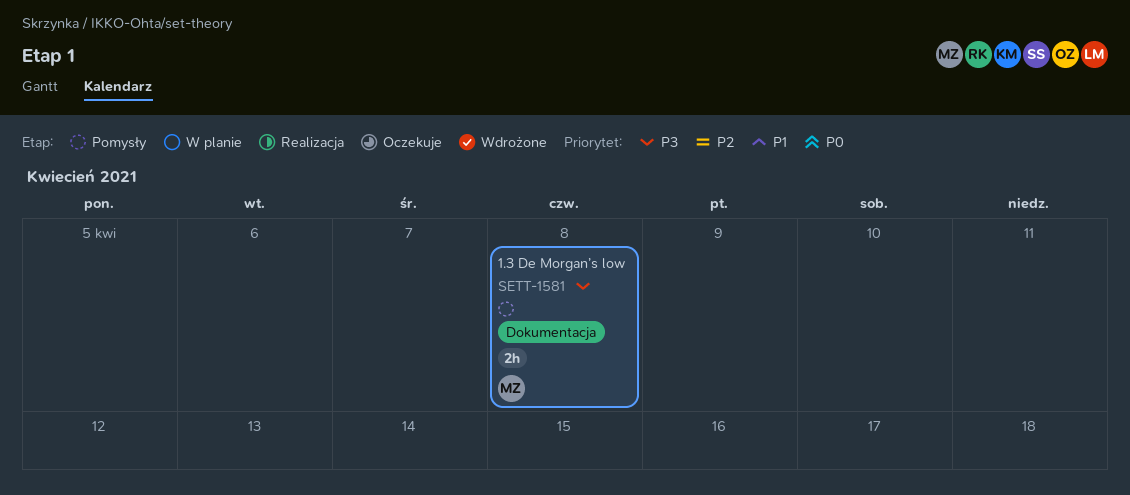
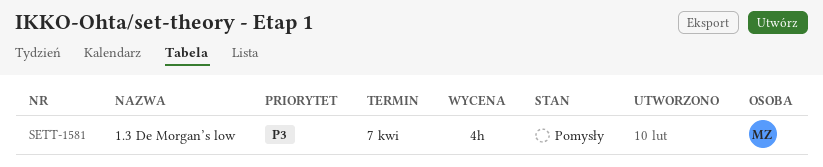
SETT-1581, estimate: 2h -> 4h
SETT-1581, due: Apr 8 -> Apr 7

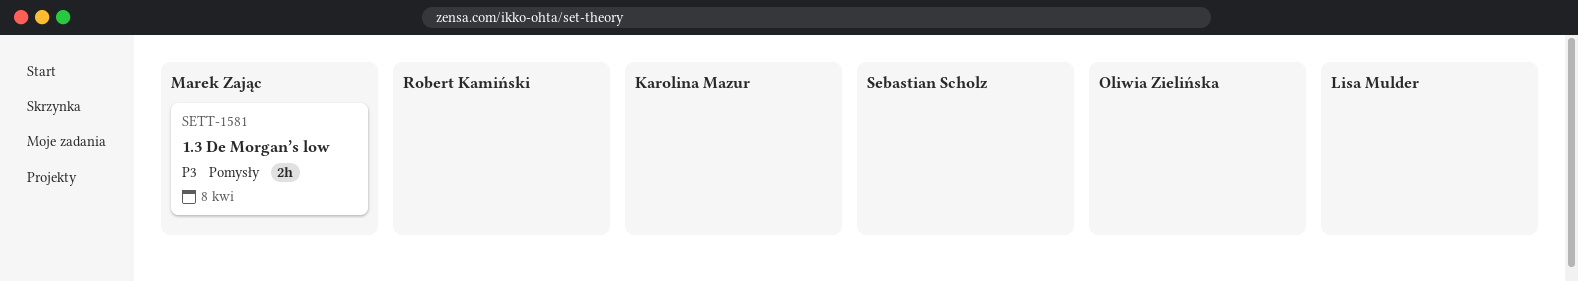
SETT-1581, estimate: 4h -> 2h
SETT-1581, due: Apr 7 -> Apr 8

